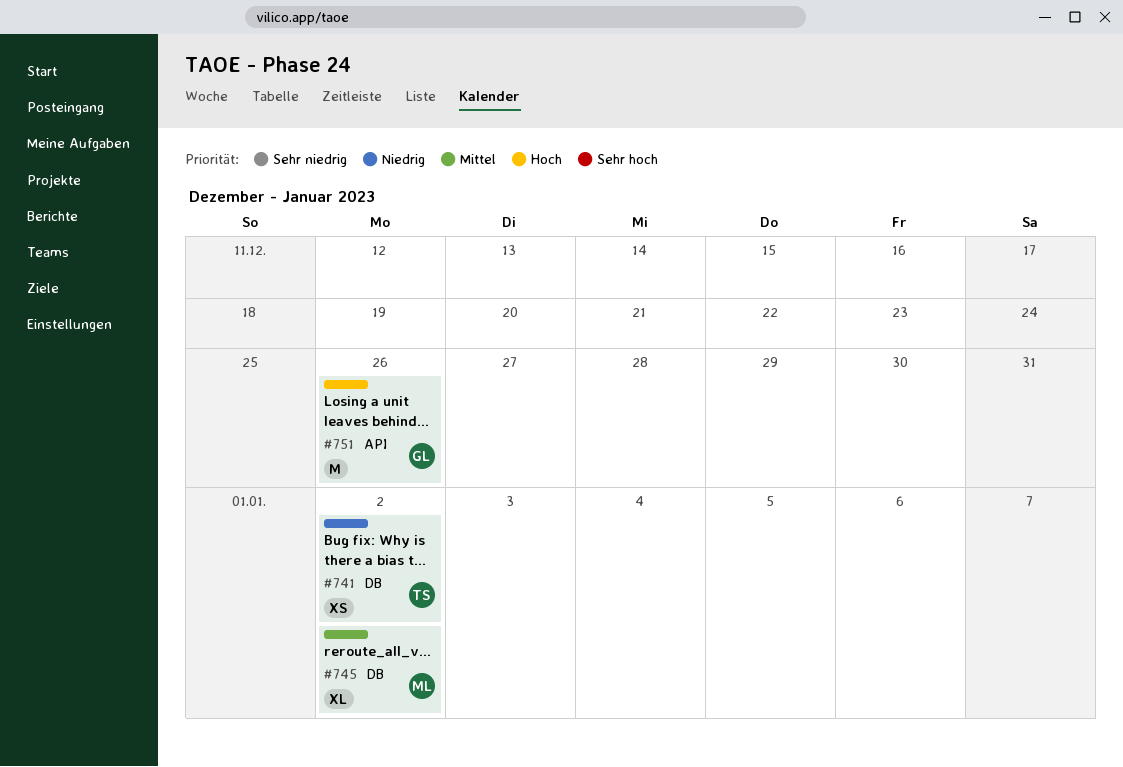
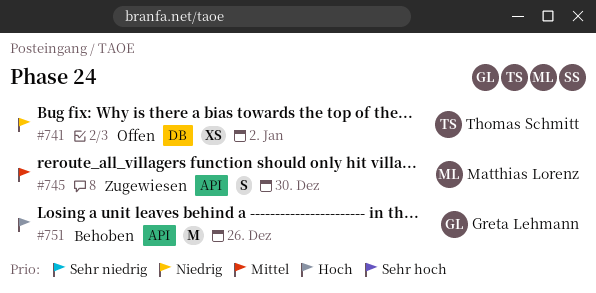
#745, label: DB -> API
#745, estimate: XL -> S
#745, due: Jan 2 -> Dec 30

